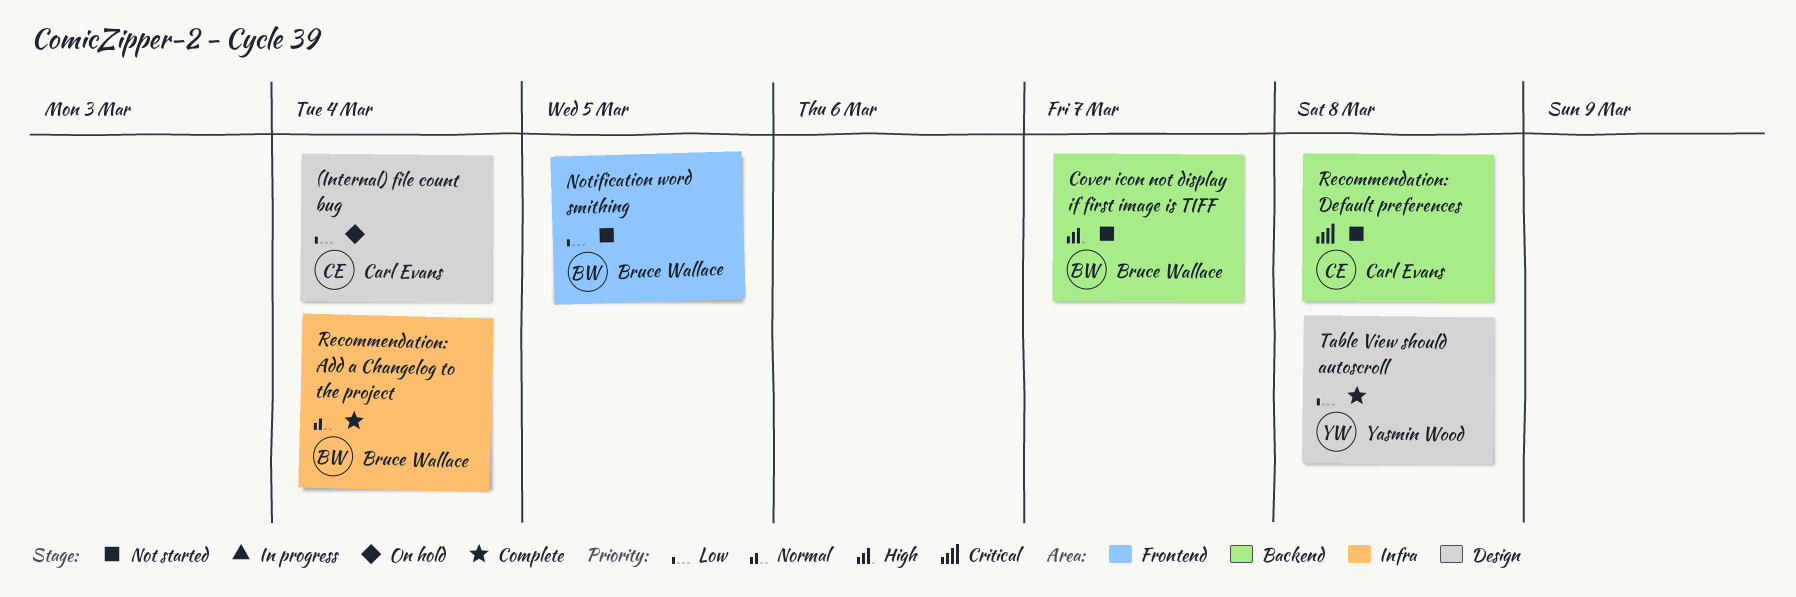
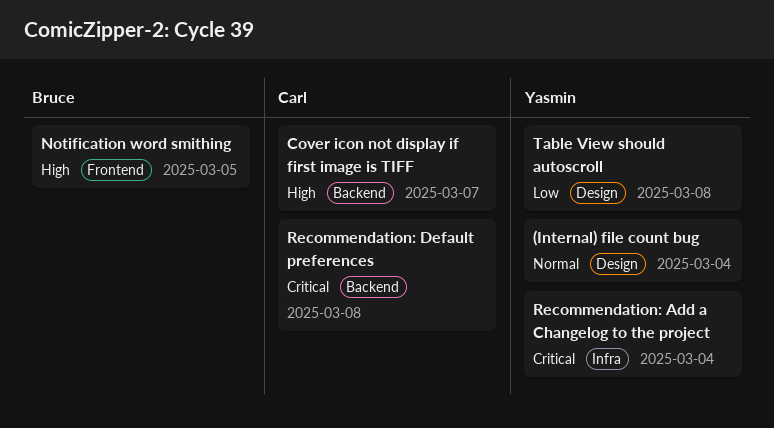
(Internal) file count bug, owner: Carl Evans -> Yasmin Wood
(Internal) file count bug, priority: Low -> Normal
Cover icon not display if first image is TIFF, owner: Bruce Wallace -> Carl Evans
Notification word smithing, priority: Low -> High
Recommendation: Add a Changelog to the project, owner: Bruce Wallace -> Yasmin Wood
Recommendation: Add a Changelog to the project, priority: Normal -> Critical

